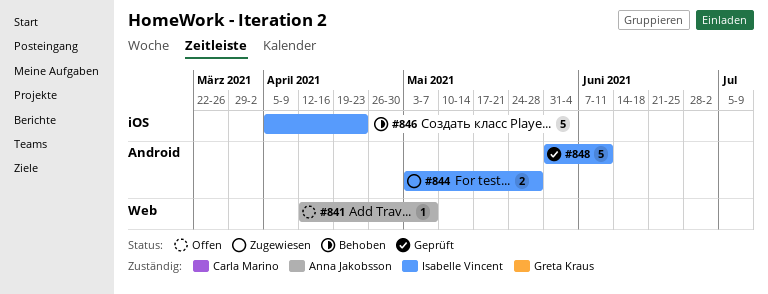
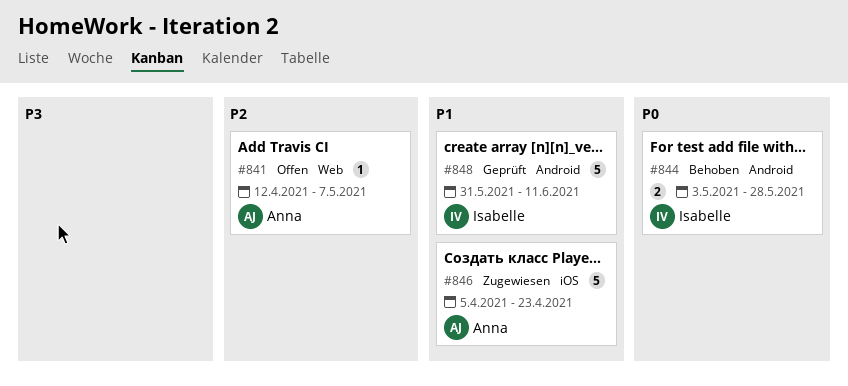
#844, status: Zugewiesen -> Behoben
#846, status: Behoben -> Zugewiesen
#846, owner: Isabelle Vincent -> Anna Jakobsson

